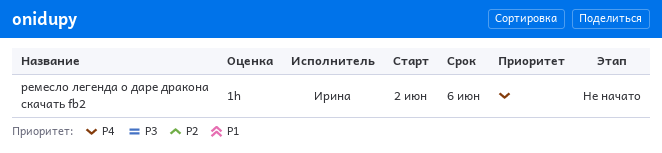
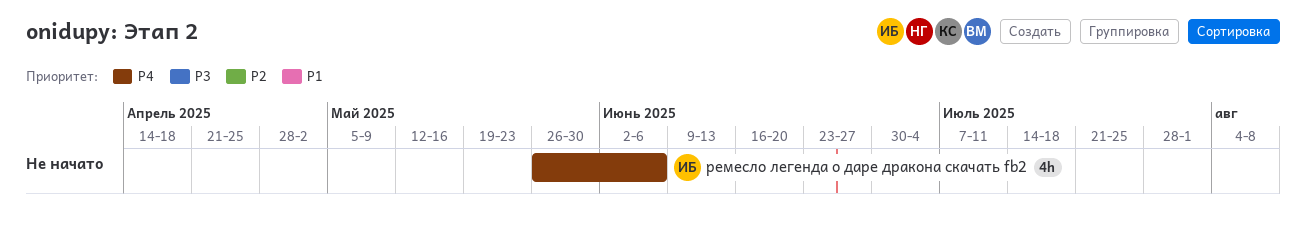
ремесло легенда о даре дракона скачать fb2, estimate: 1h -> 4h
ремесло легенда о даре дракона скачать fb2, start: Jun 2 -> May 26

